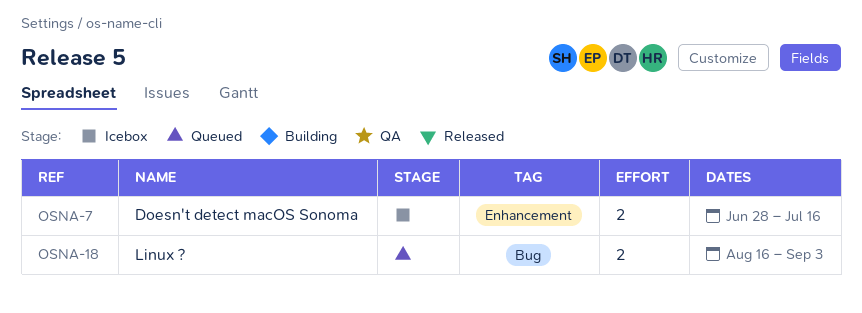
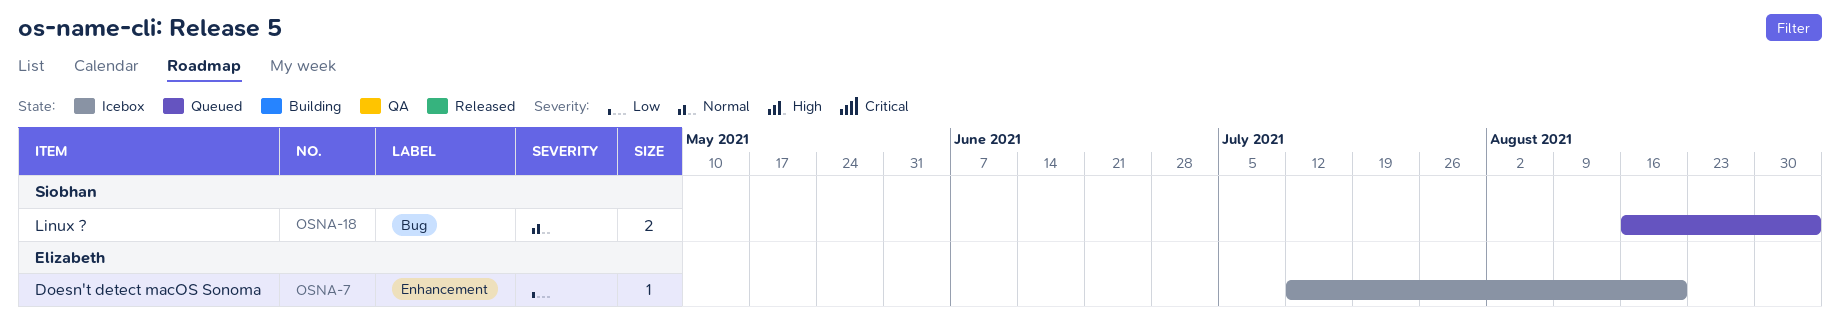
OSNA-7, estimate: 2 -> 1
OSNA-7, start: Jun 28 -> Jul 12
OSNA-7, due: Jul 16 -> Aug 20

